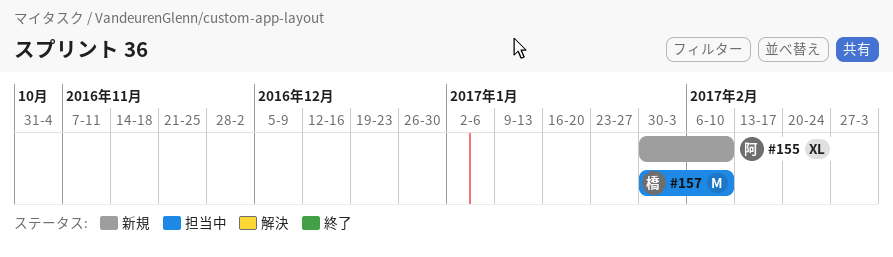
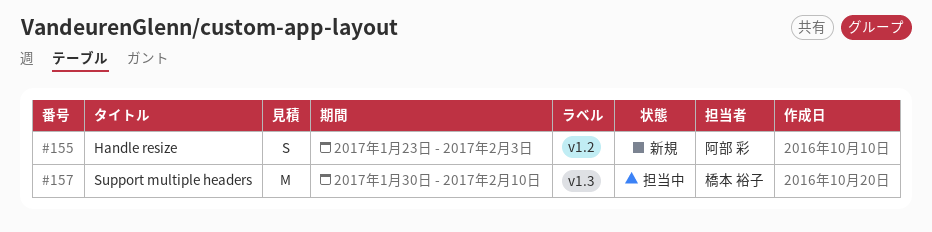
#155, estimate: XL -> S
#155, start: Jan 30 -> Jan 23
#155, due: Feb 10 -> Feb 3

